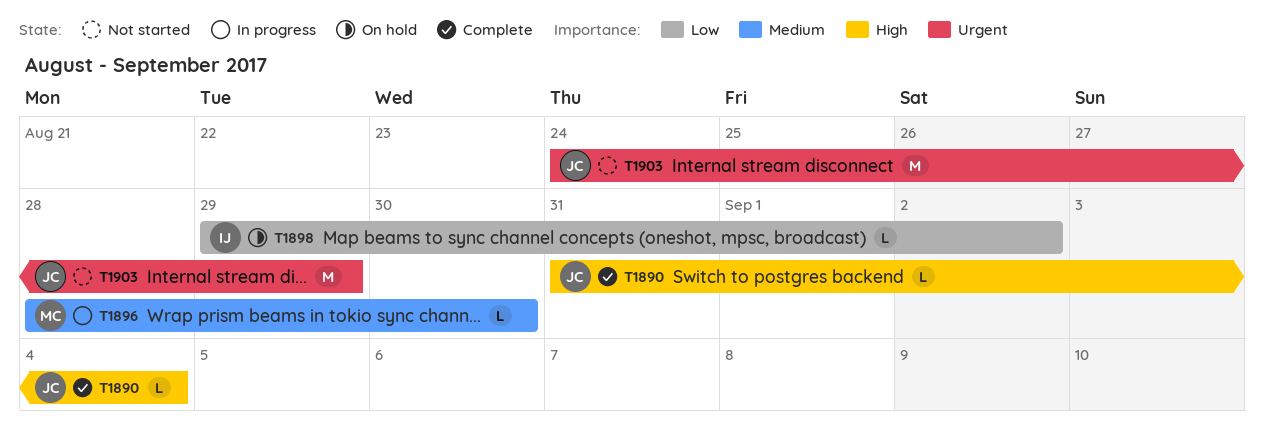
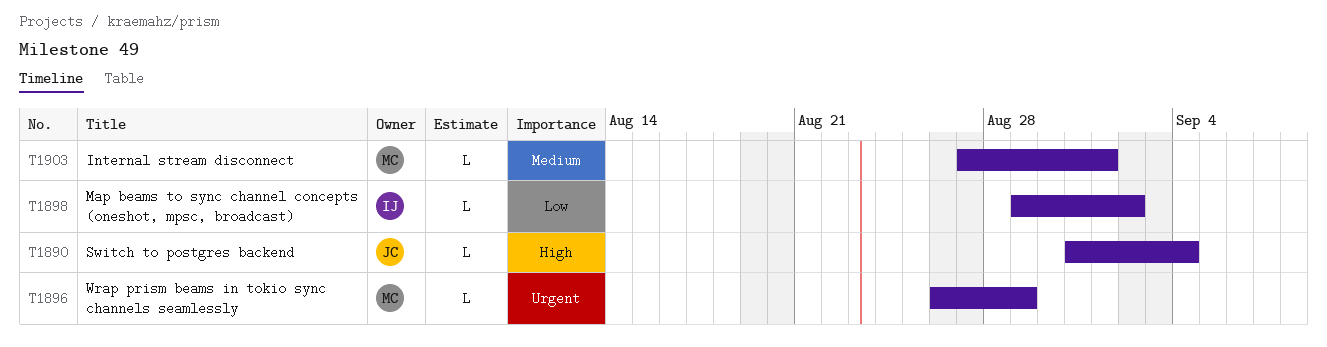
T1896, priority: Medium -> Urgent
T1896, start: Aug 28 -> Aug 26
T1896, due: Aug 30 -> Aug 29
T1903, owner: JC -> MC
T1903, priority: Urgent -> Medium
T1903, estimate: M -> L
T1903, start: Aug 24 -> Aug 27
T1903, due: Aug 29 -> Sep 1

